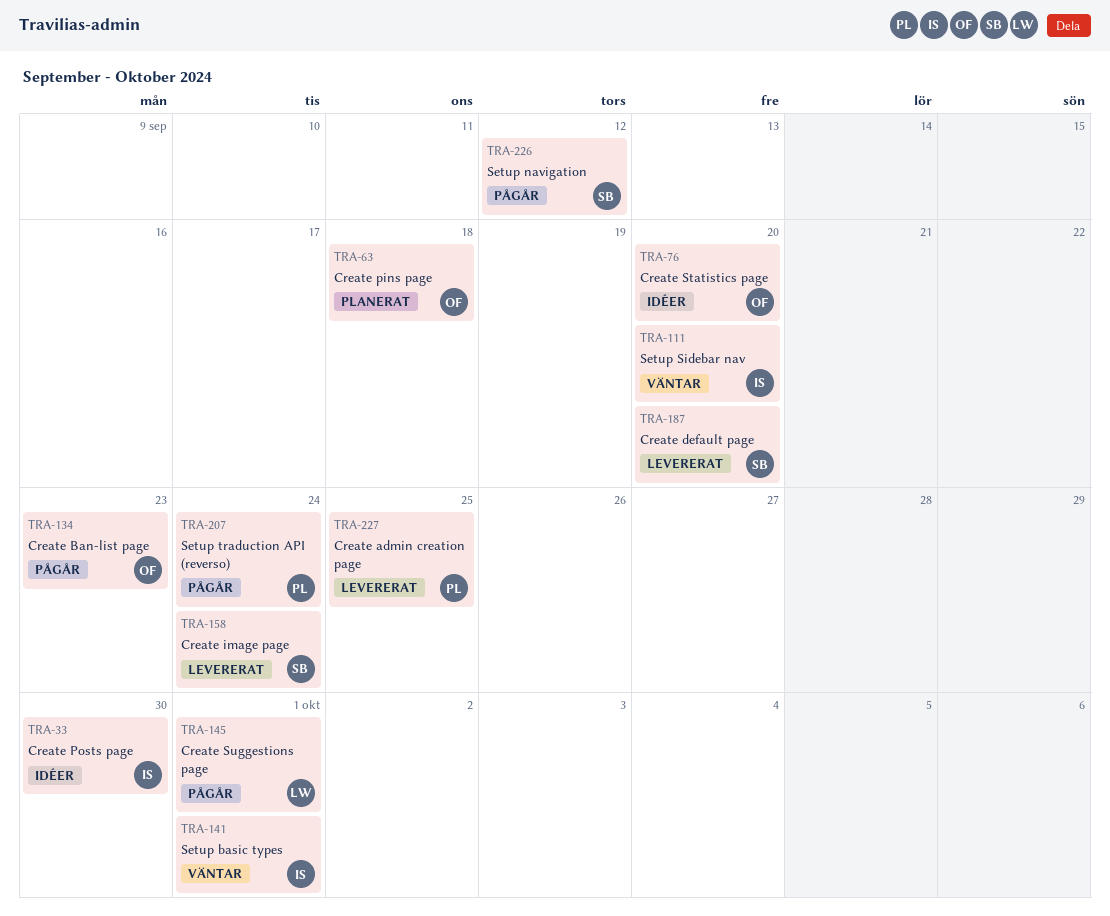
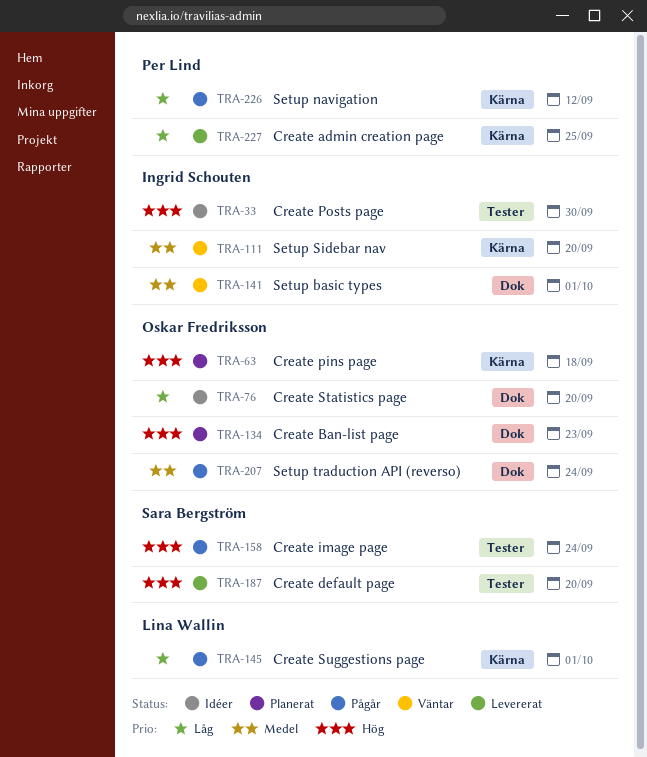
TRA-134, status: Pågår -> Planerat
TRA-158, status: Levererat -> Pågår
TRA-207, owner: Per Lind -> Oskar Fredriksson
TRA-226, owner: Sara Bergström -> Per Lind

